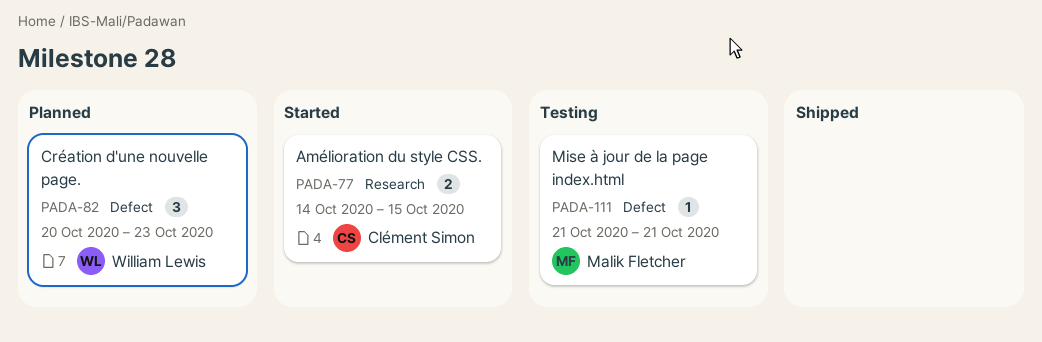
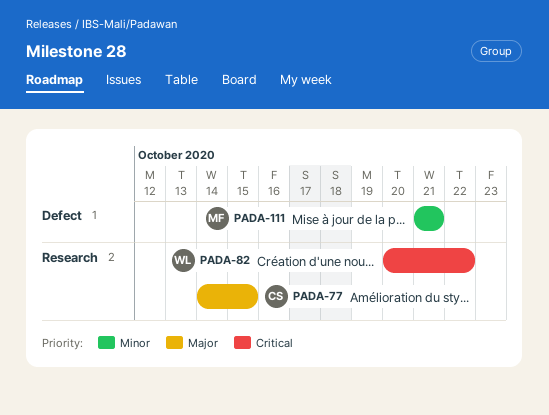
PADA-82, label: Defect -> Research
PADA-82, due: Oct 23 -> Oct 22

